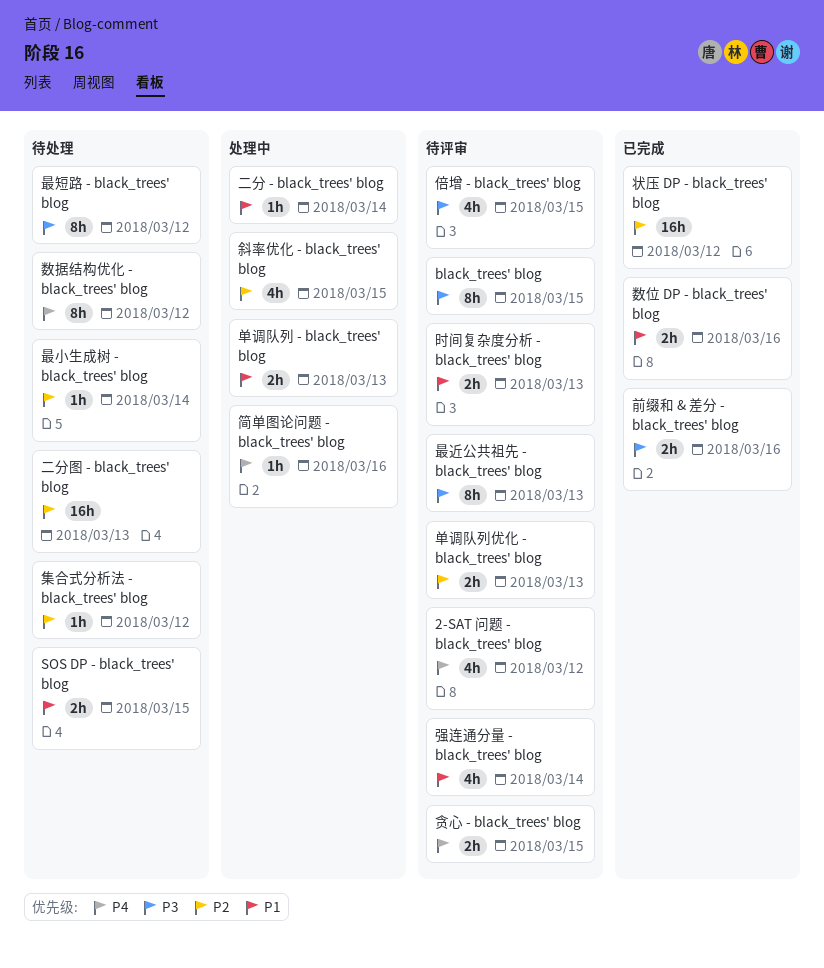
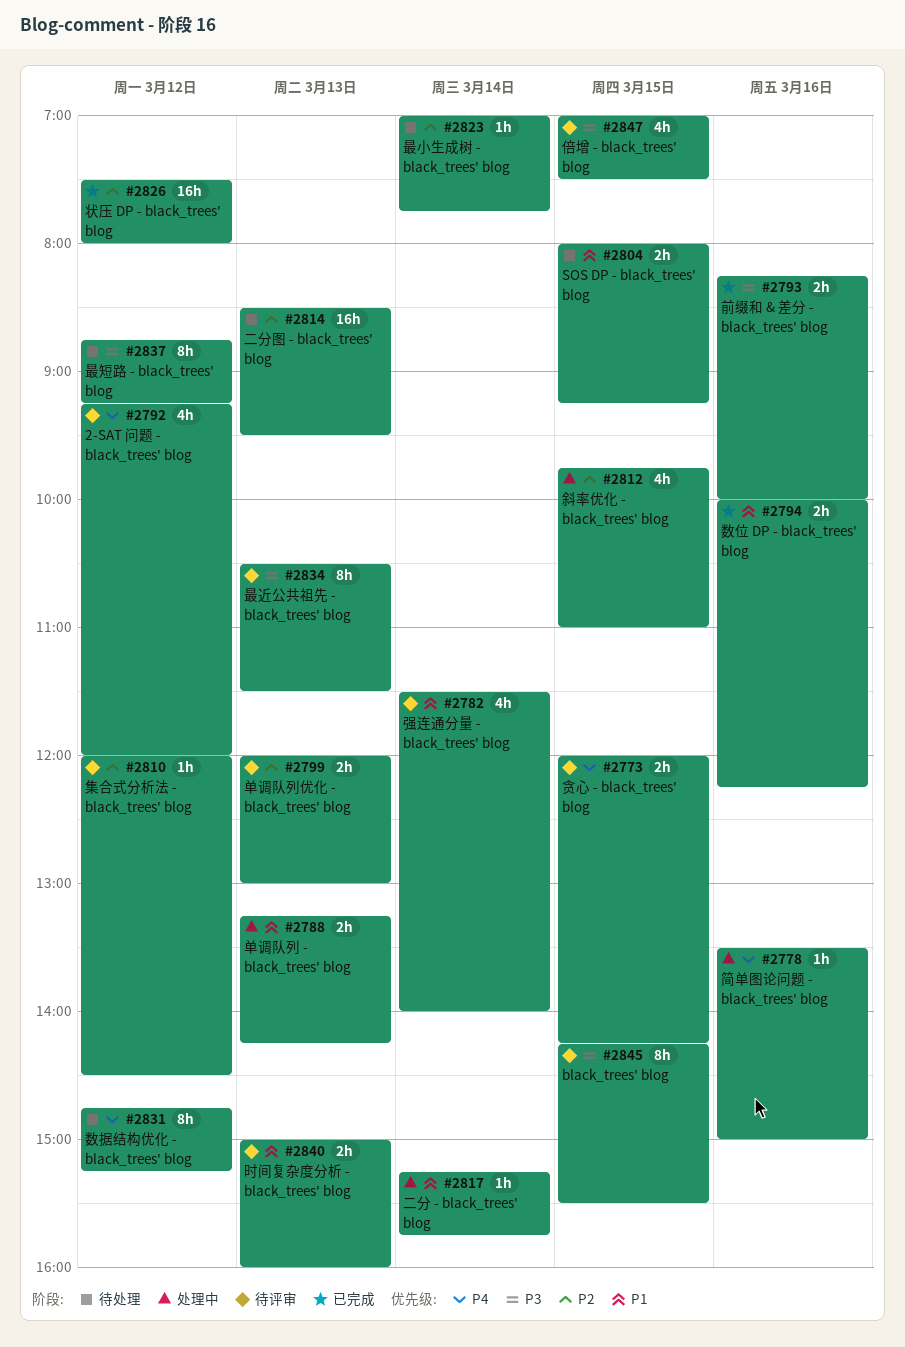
集合式分析法 - black_trees' blog, status: 待处理 -> 待评审

